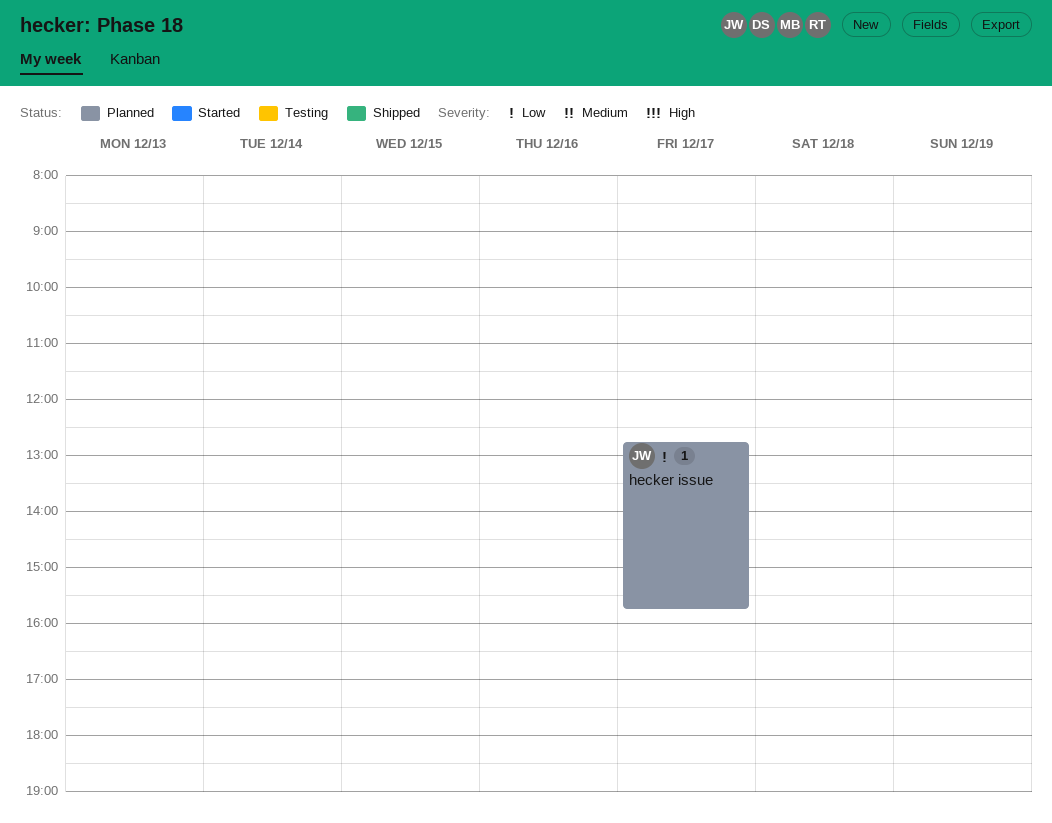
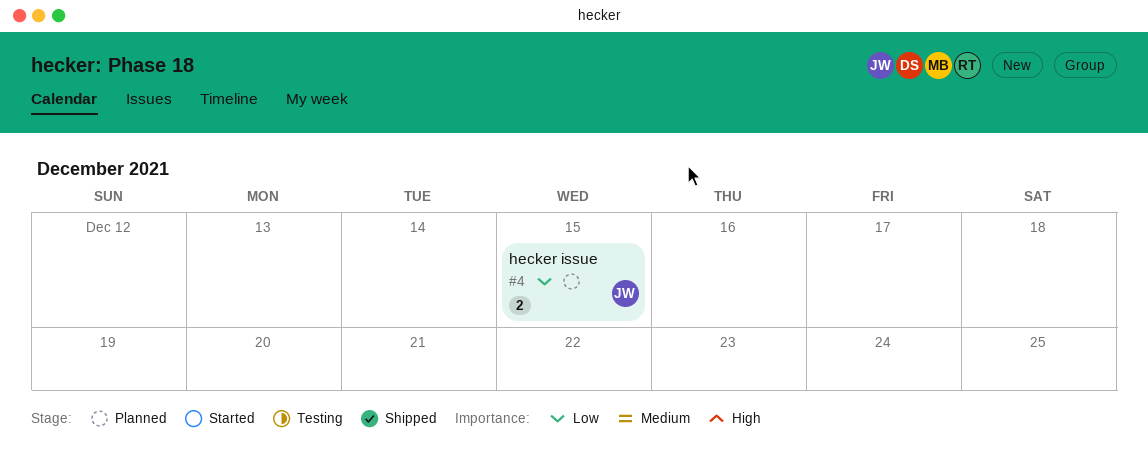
hecker issue, estimate: 1 -> 2
hecker issue, day: Dec 17 -> Dec 15

